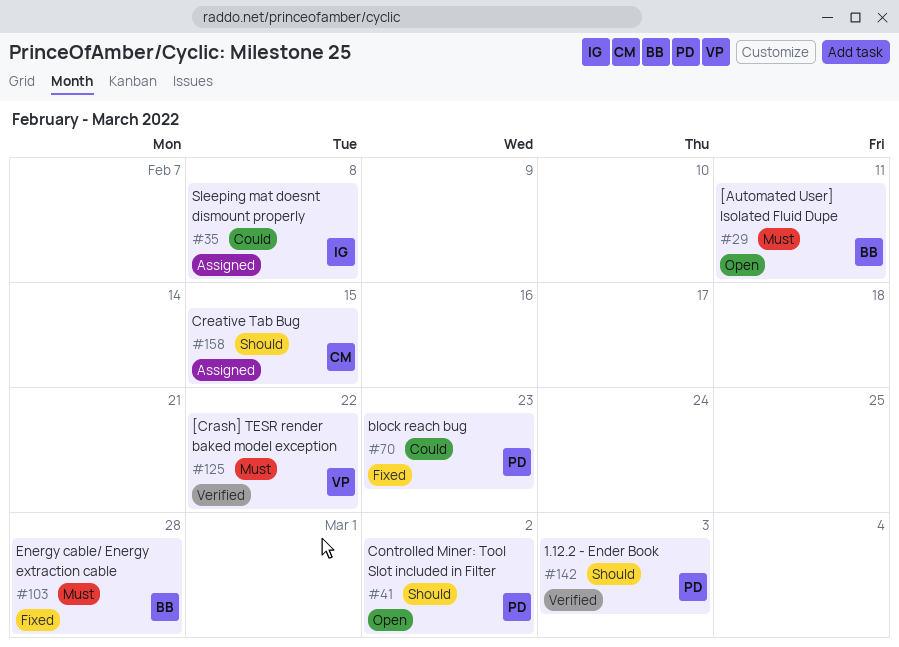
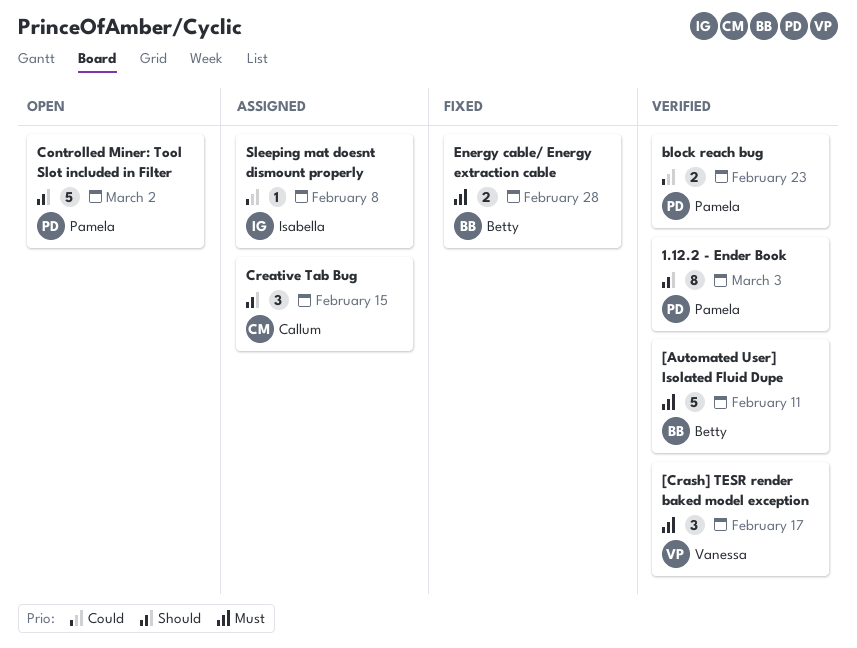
[Automated User] Isolated Fluid Dupe, status: Open -> Verified
[Crash] TESR render baked model exception, due: Feb 22 -> Feb 17
block reach bug, status: Fixed -> Verified

